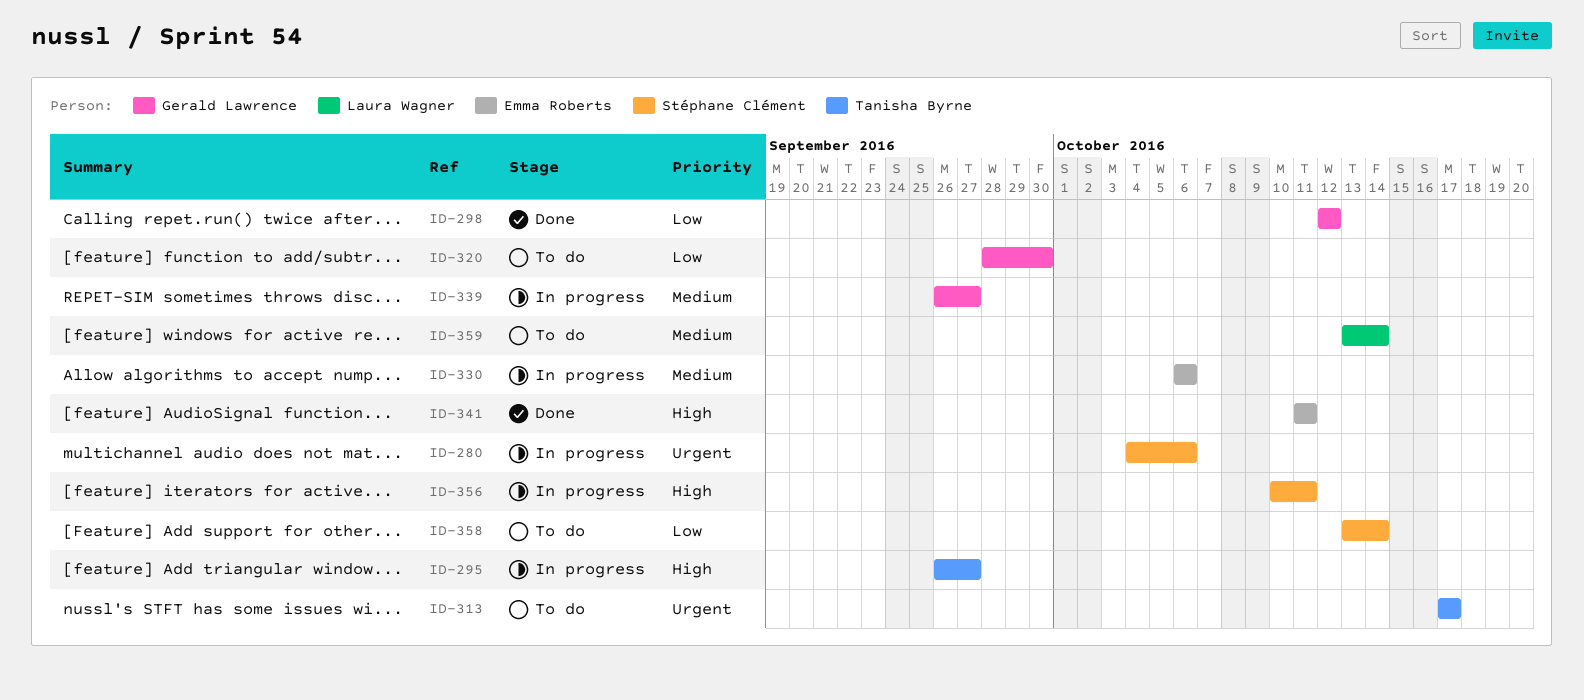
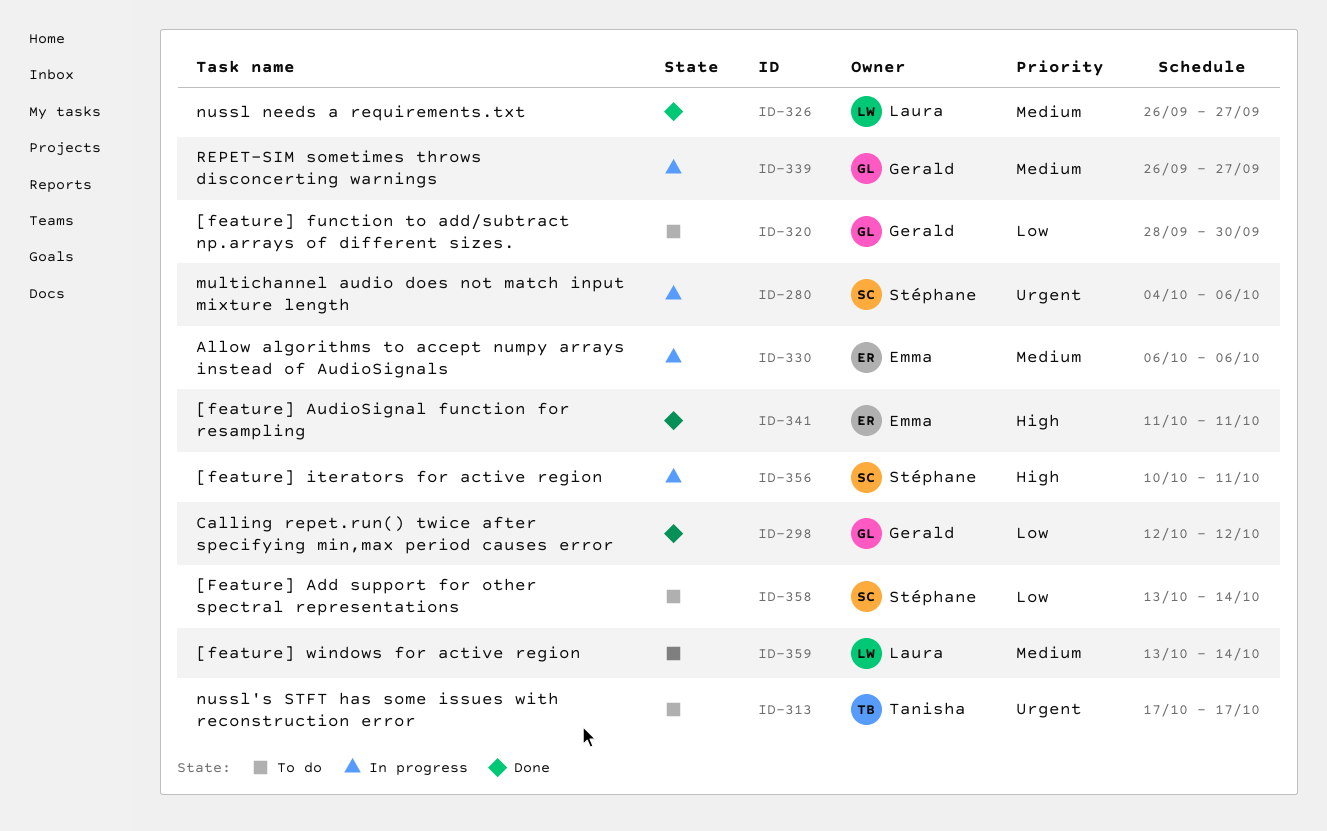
ID-295: present -> none
ID-326: none -> present

